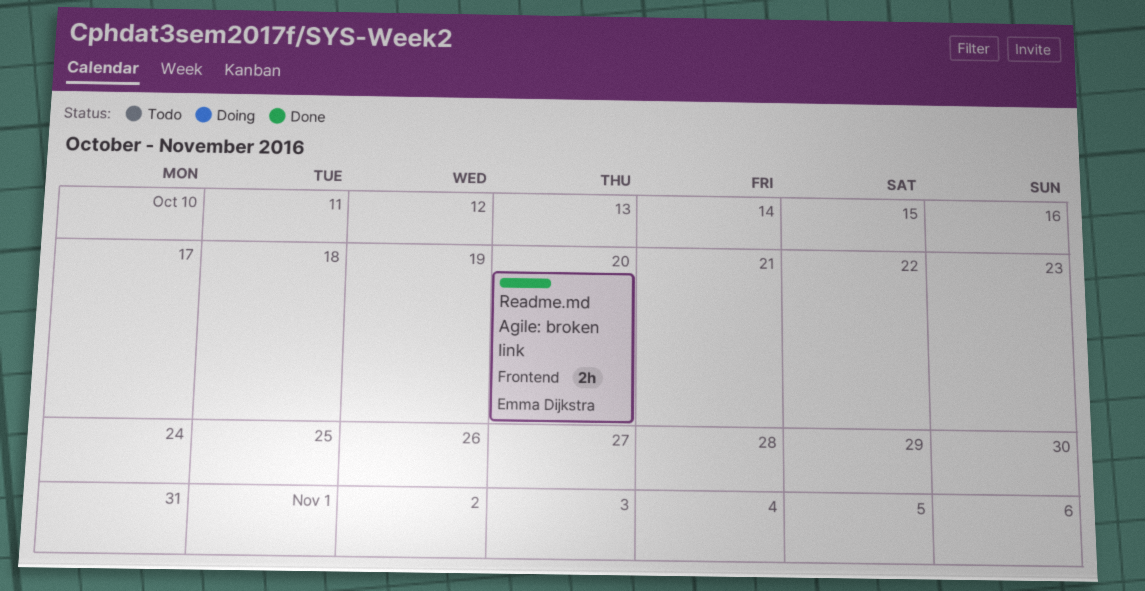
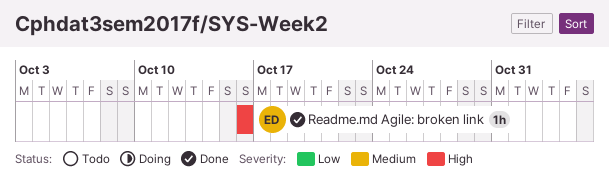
Readme.md Agile: broken link, estimate: 2h -> 1h
Readme.md Agile: broken link, due: Oct 20 -> Oct 16

